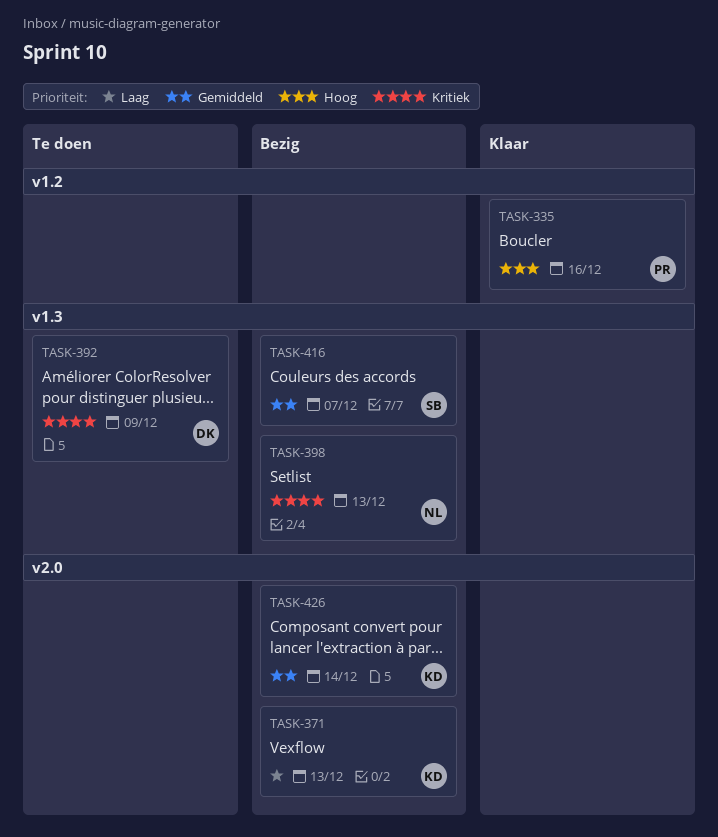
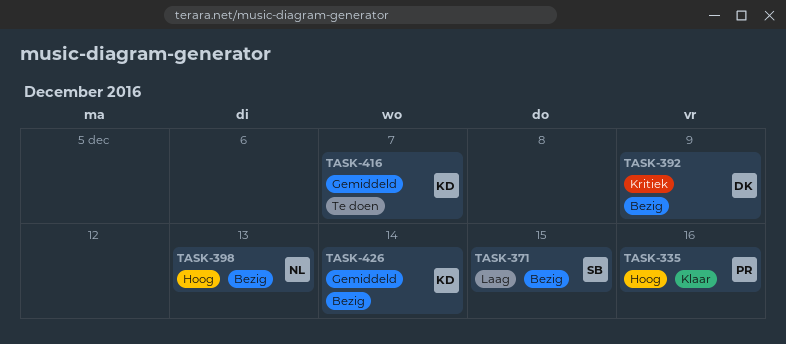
TASK-371, owner: KD -> SB
TASK-371, due: Dec 13 -> Dec 15
TASK-392, status: Te doen -> Bezig
TASK-398, priority: Kritiek -> Hoog
TASK-416, status: Bezig -> Te doen
TASK-416, owner: SB -> KD

